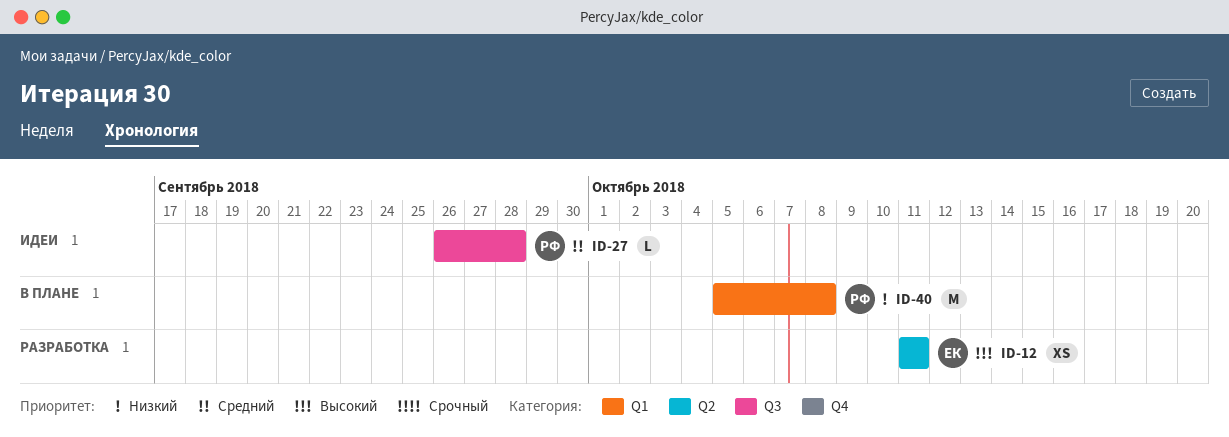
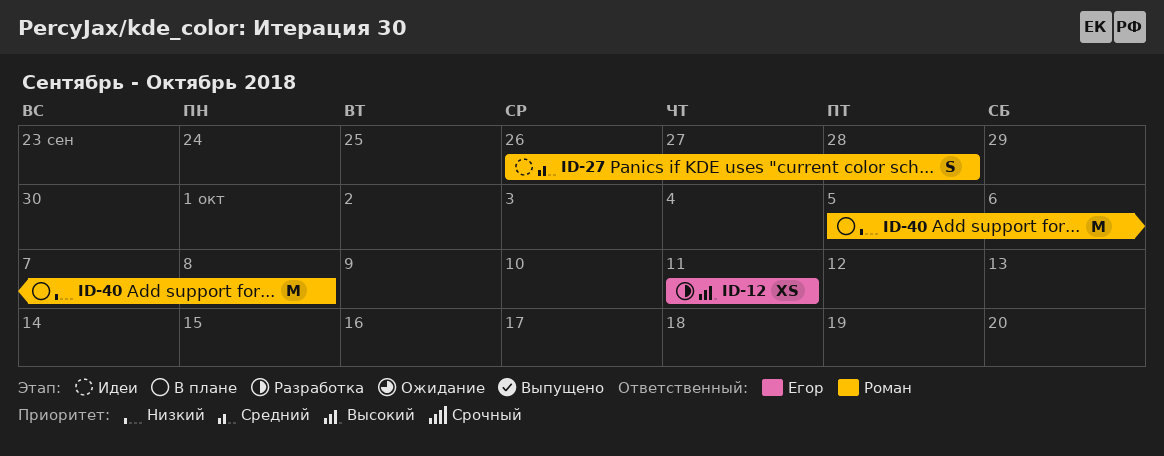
ID-27, estimate: L -> S

